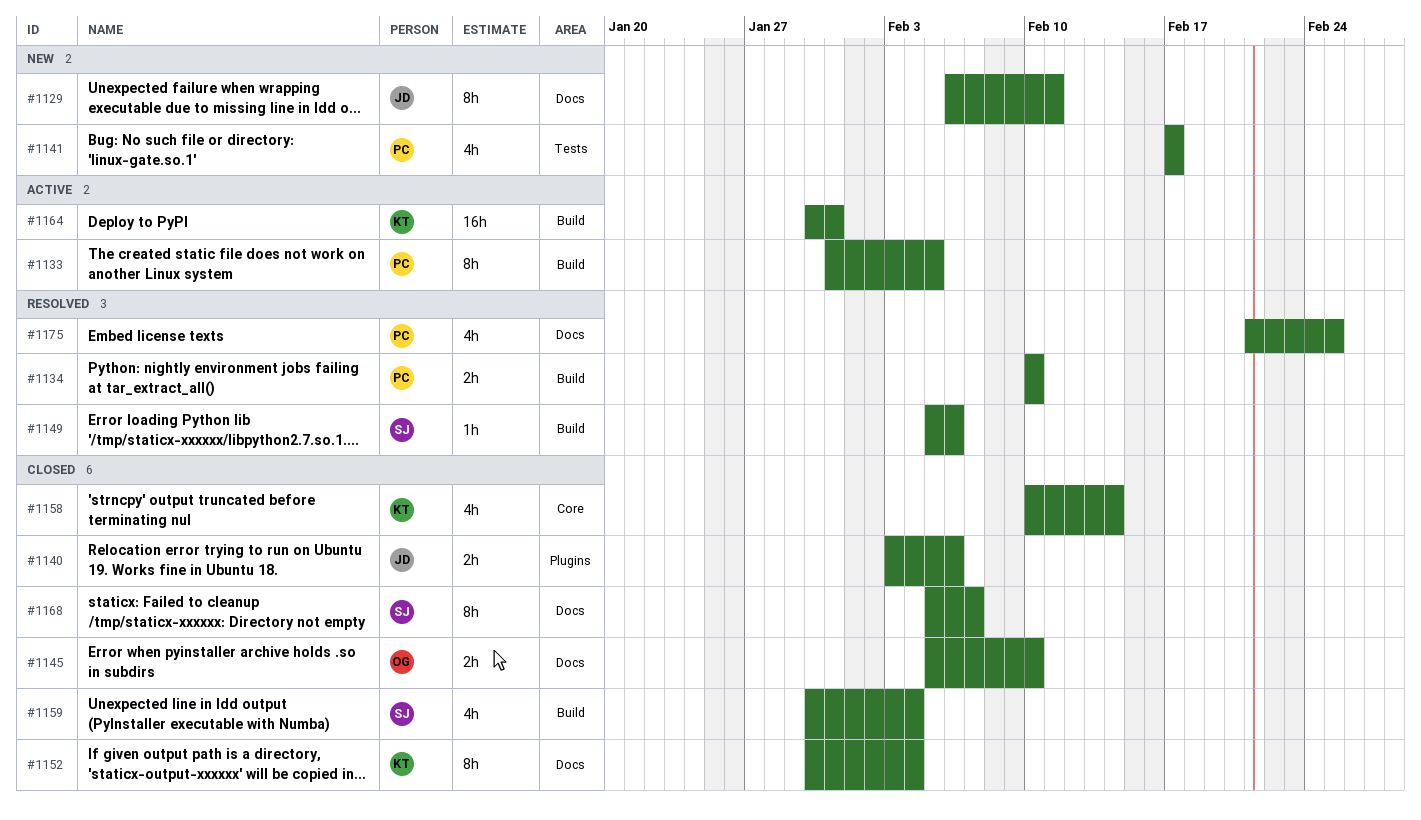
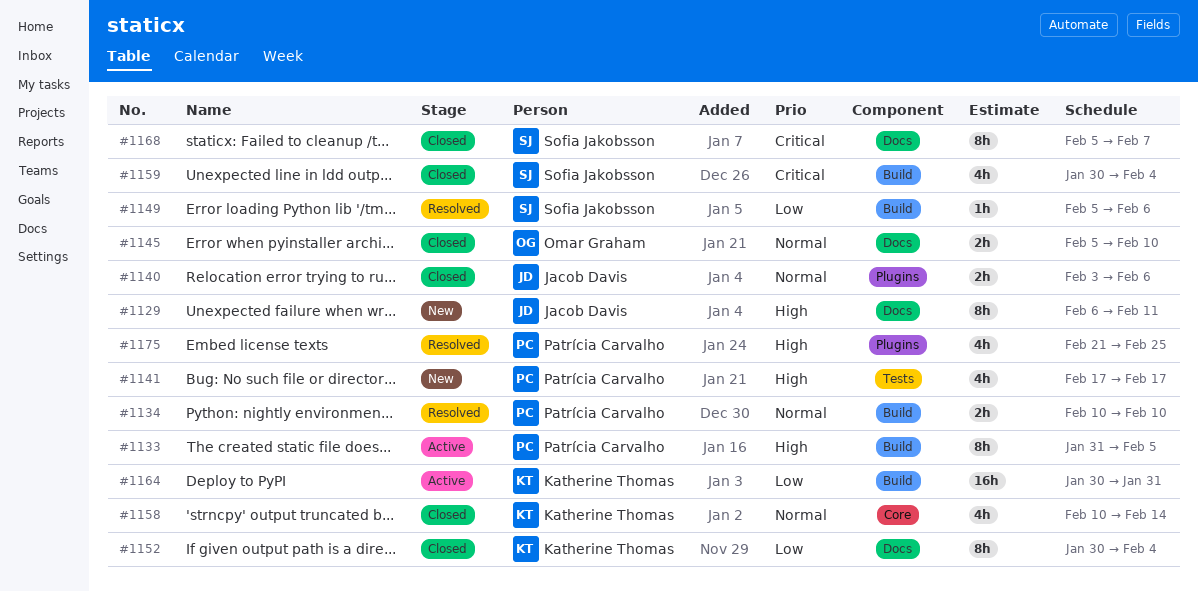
#1175, label: Docs -> Plugins

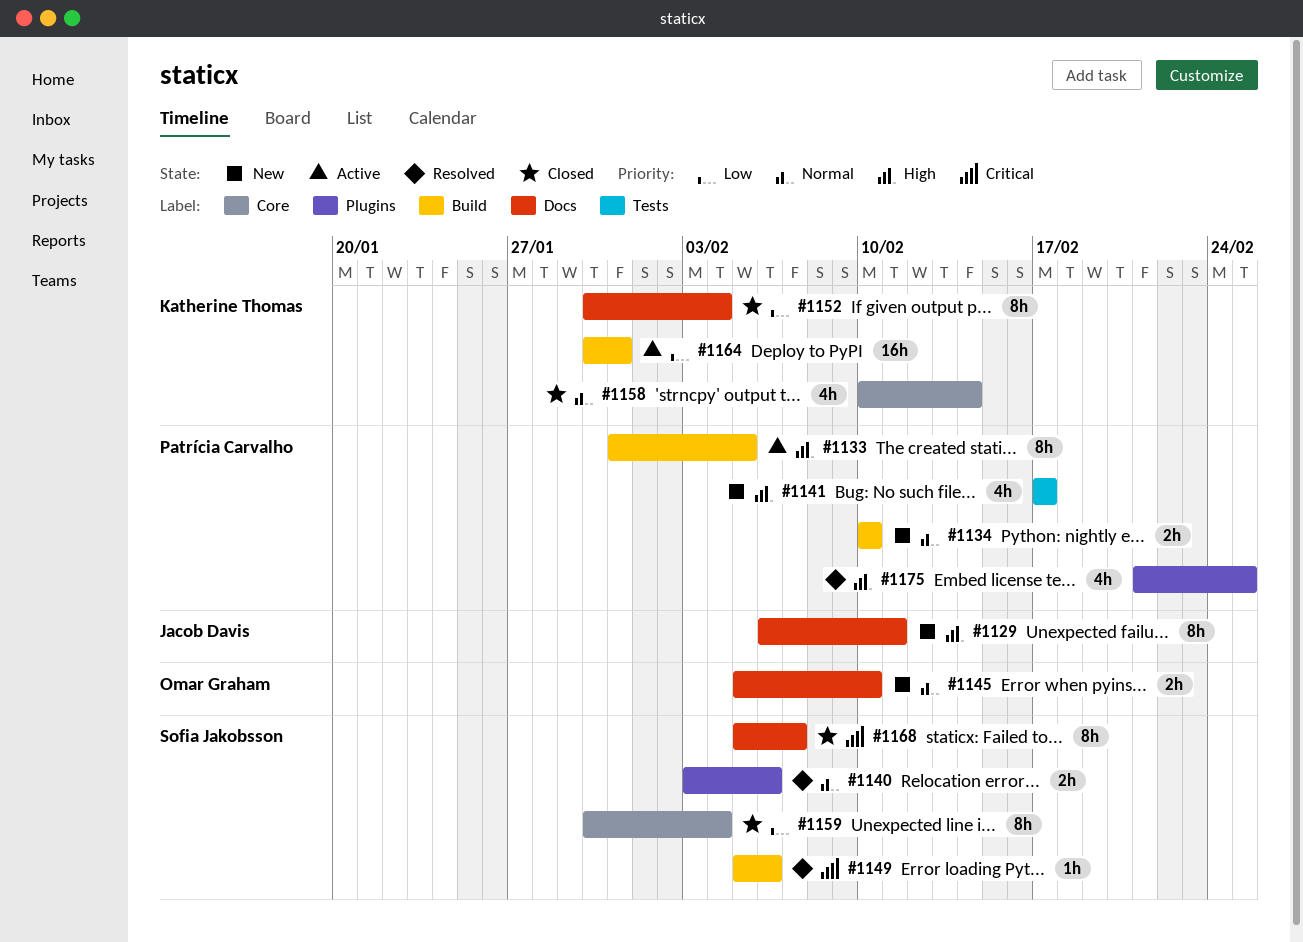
#1134, status: Resolved -> New
#1140, status: Closed -> Resolved
#1140, owner: Jacob Davis -> Sofia Jakobsson
#1145, status: Closed -> New
#1149, priority: Low -> Critical
#1159, priority: Critical -> Low
#1159, label: Build -> Core
#1159, estimate: 4h -> 8h

